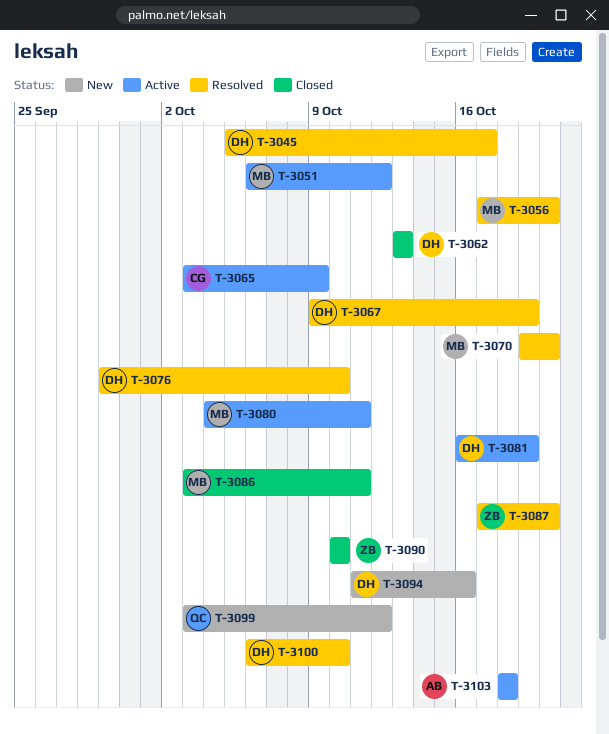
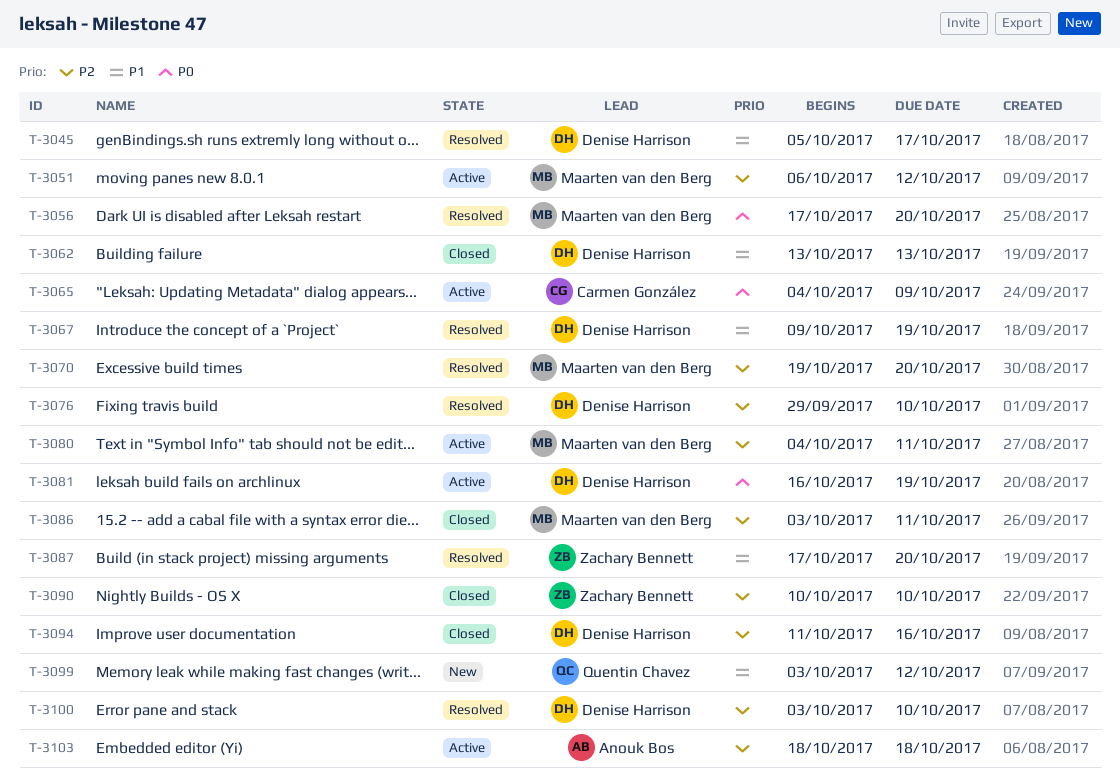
T-3065, start: Oct 3 -> Oct 4
T-3094, status: New -> Closed
T-3100, start: Oct 6 -> Oct 3

